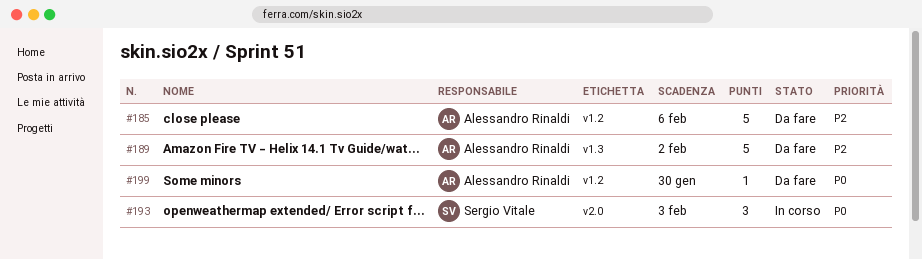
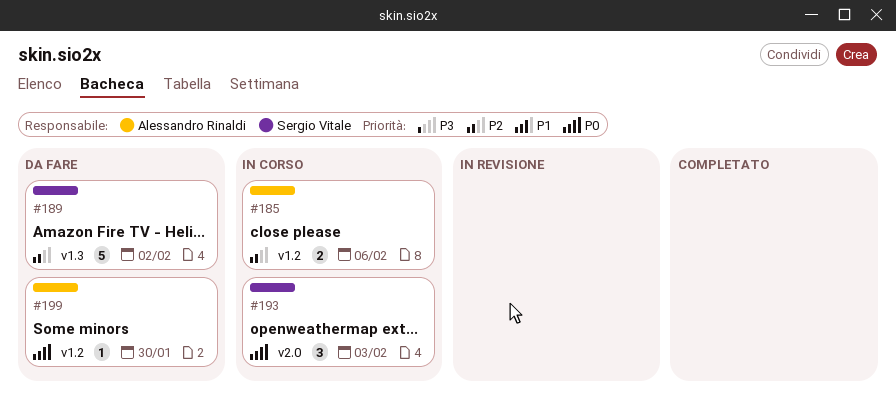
#185, status: Da fare -> In corso
#185, estimate: 5 -> 2
#189, owner: Alessandro Rinaldi -> Sergio Vitale

